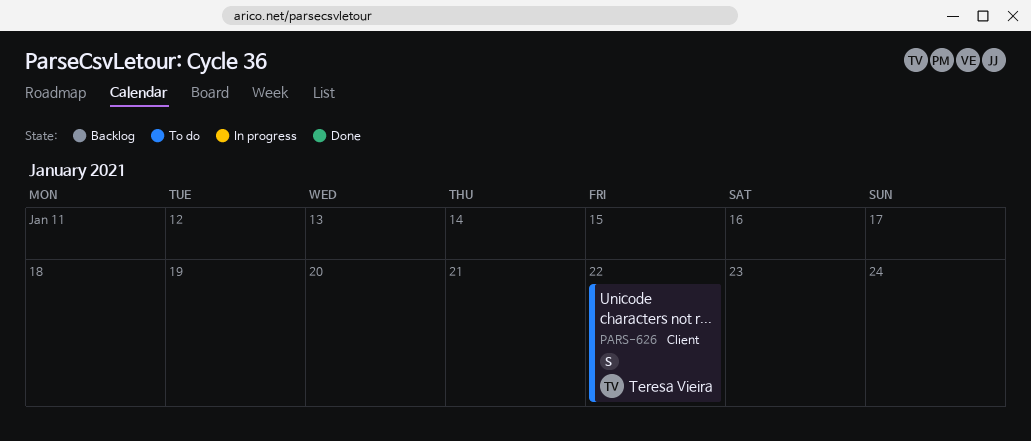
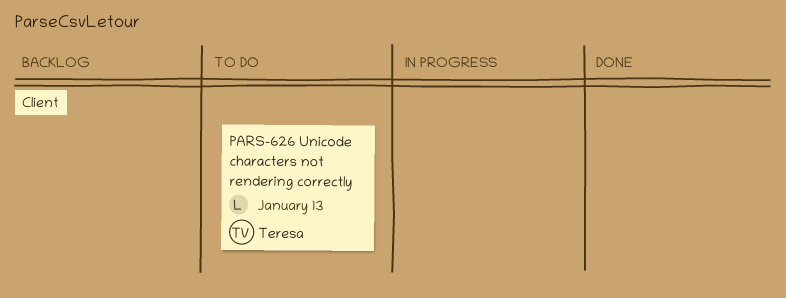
PARS-626, estimate: S -> L
PARS-626, due: Jan 22 -> Jan 13

